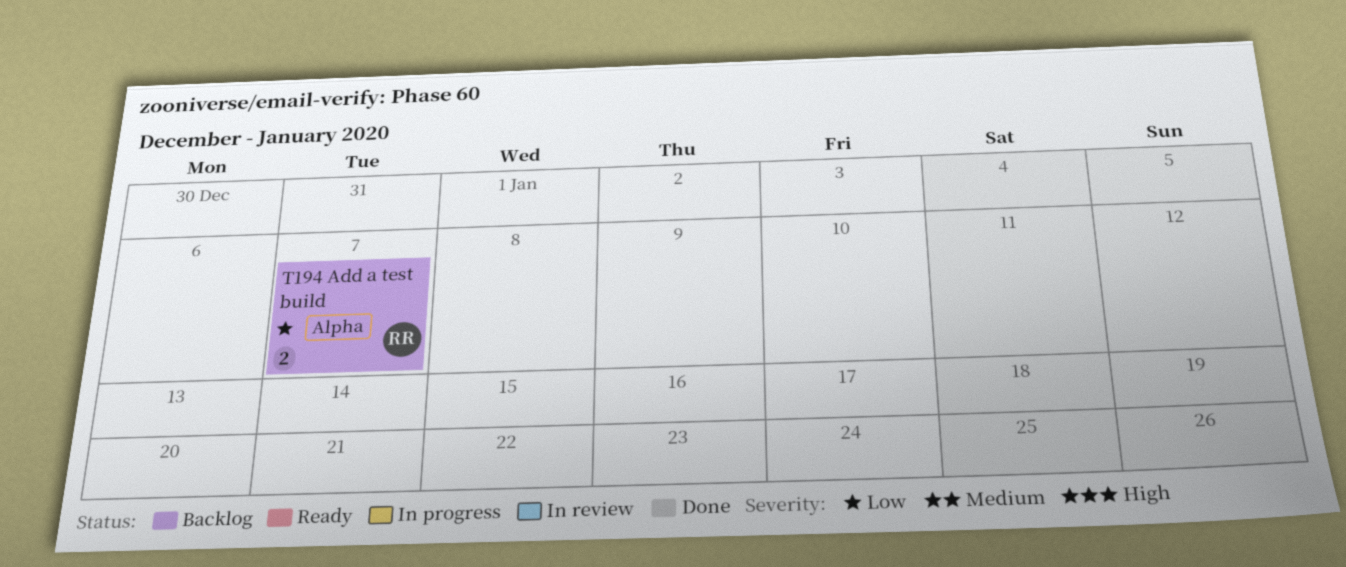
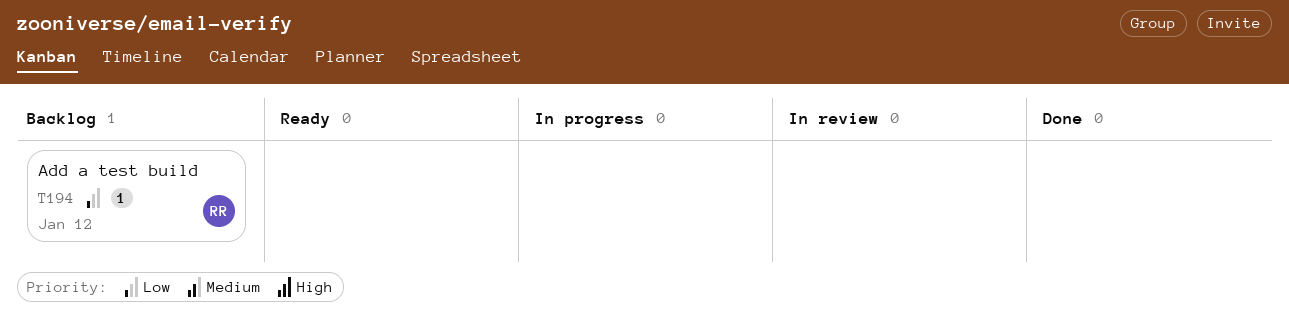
T194, estimate: 2 -> 1
T194, due: Jan 7 -> Jan 12

